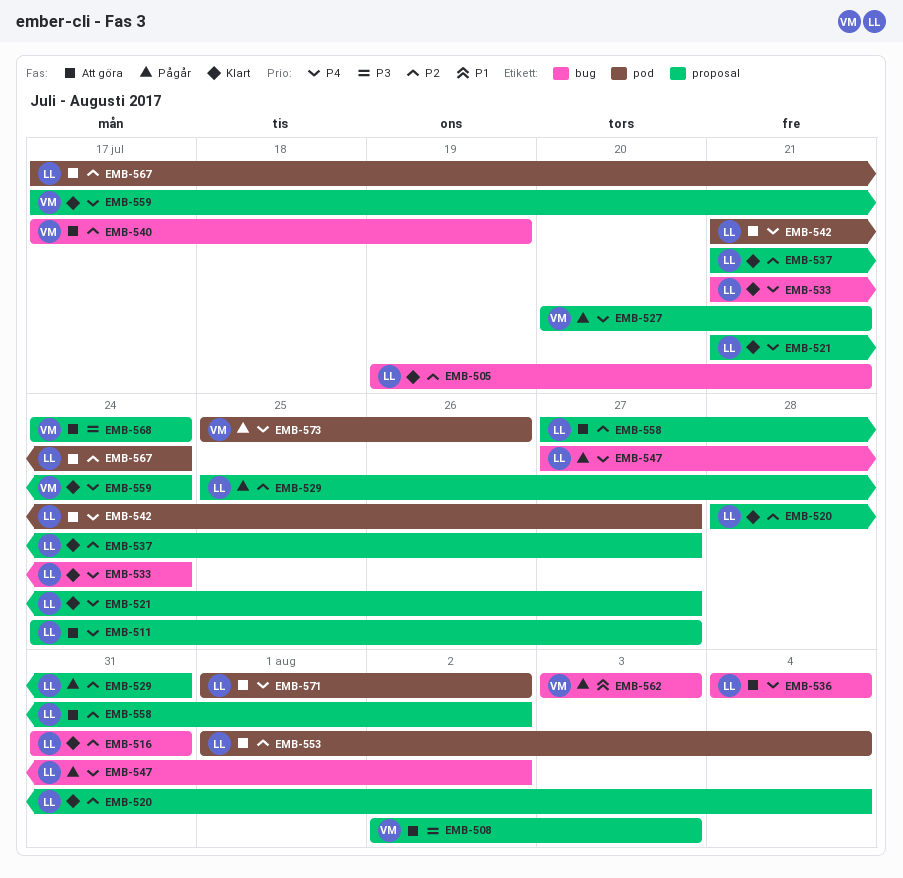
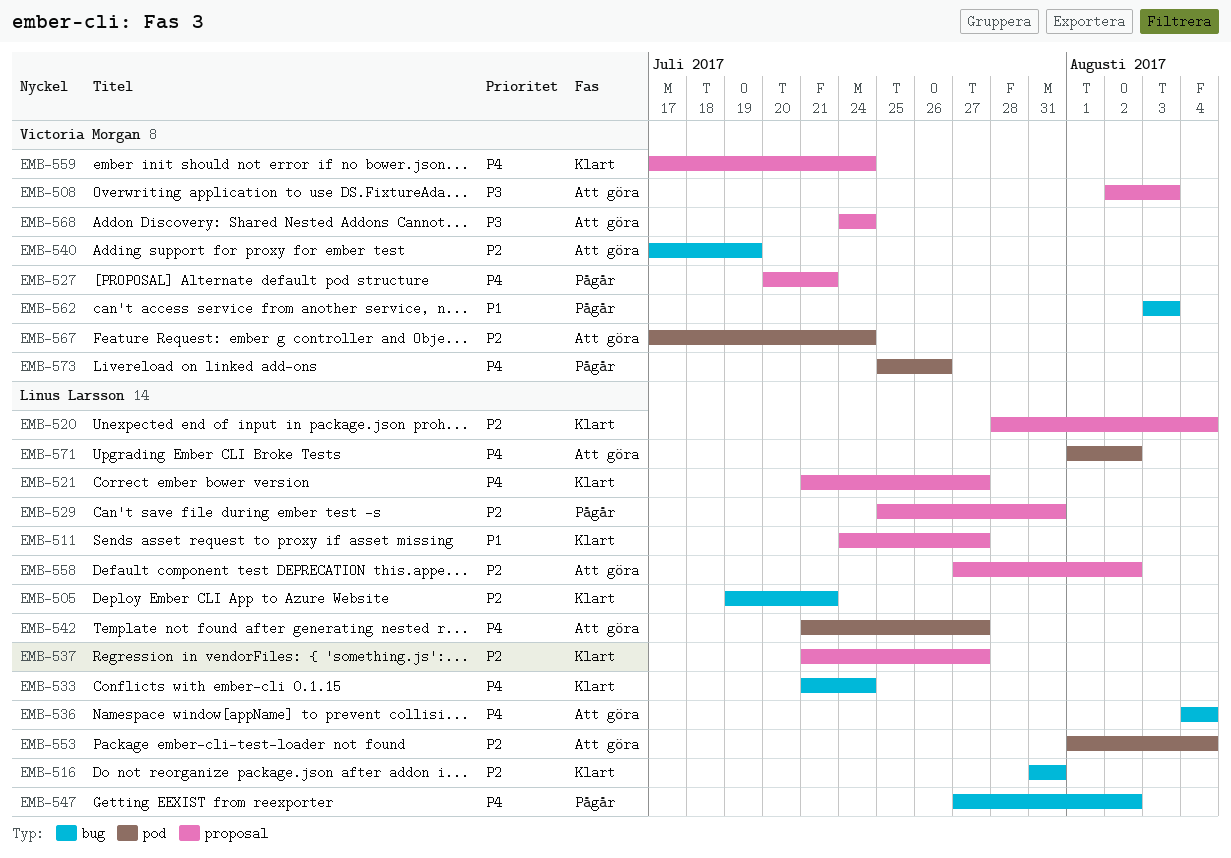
EMB-511, status: Att göra -> Klart
EMB-511, priority: P4 -> P1
EMB-567, owner: Linus Larsson -> Victoria Morgan

